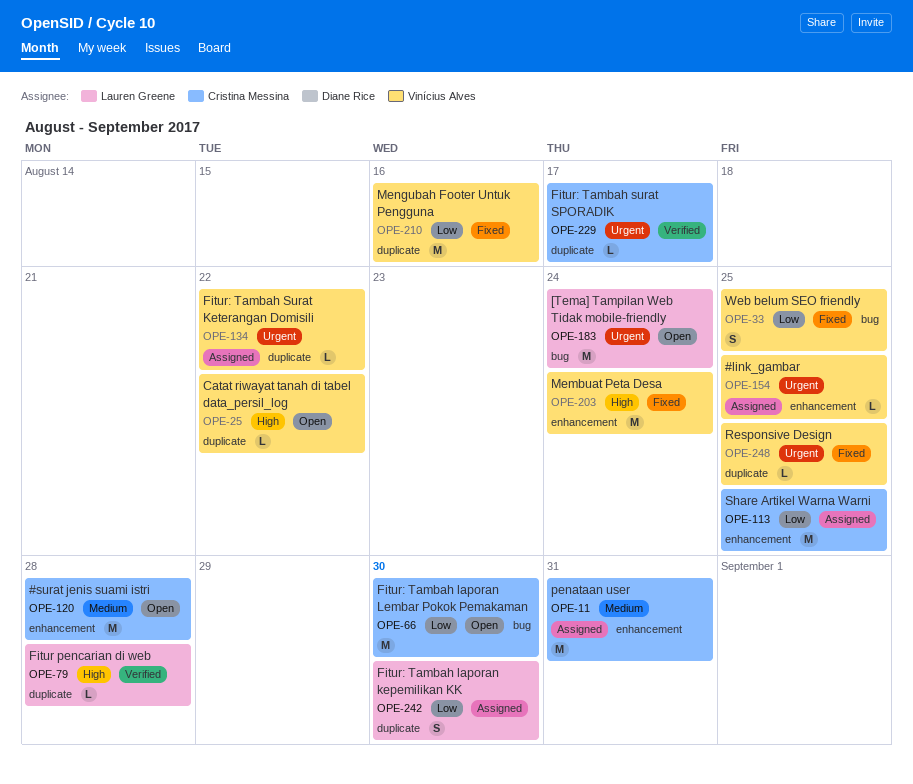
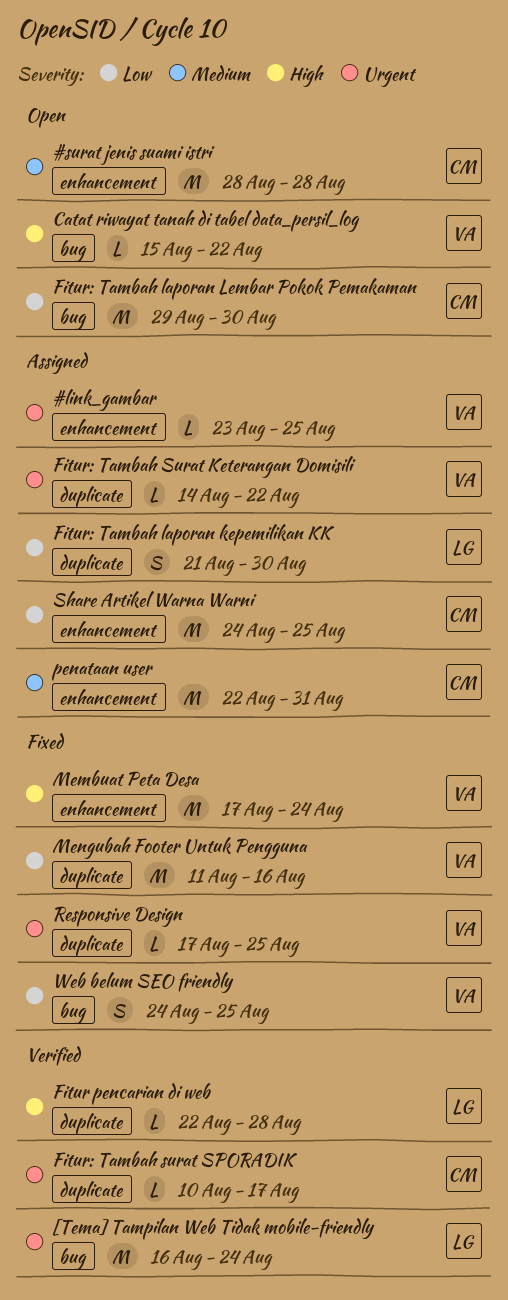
[Tema] Tampilan Web Tidak mobile-friendly, status: Open -> Verified
Catat riwayat tanah di tabel data_persil_log, label: duplicate -> bug

